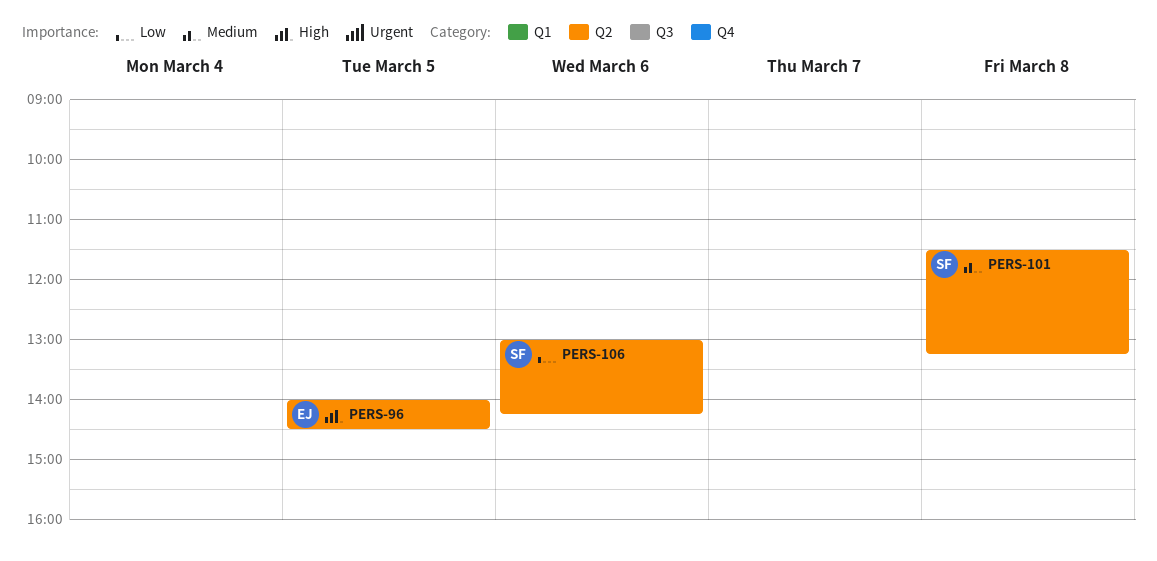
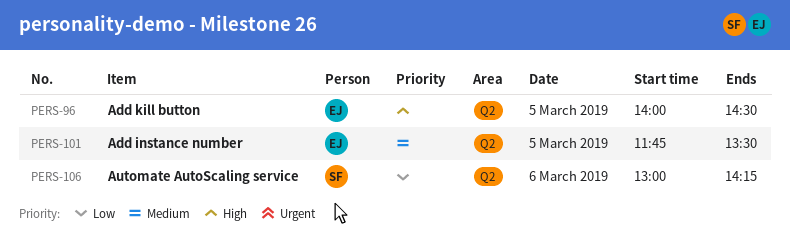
PERS-101, owner: SF -> EJ
PERS-101, day: Mar 8 -> Mar 5
PERS-101, begins: 11:30 -> 11:45
PERS-101, ends: 13:15 -> 13:30

